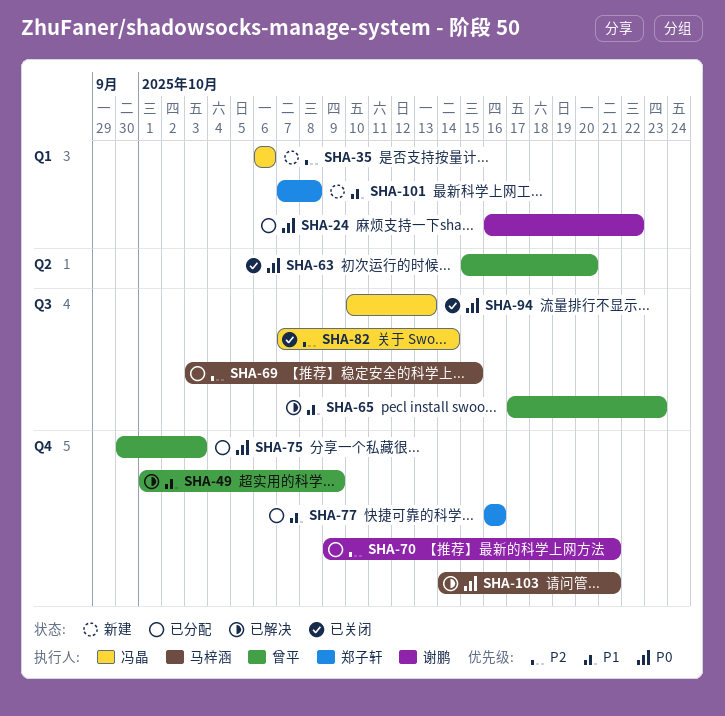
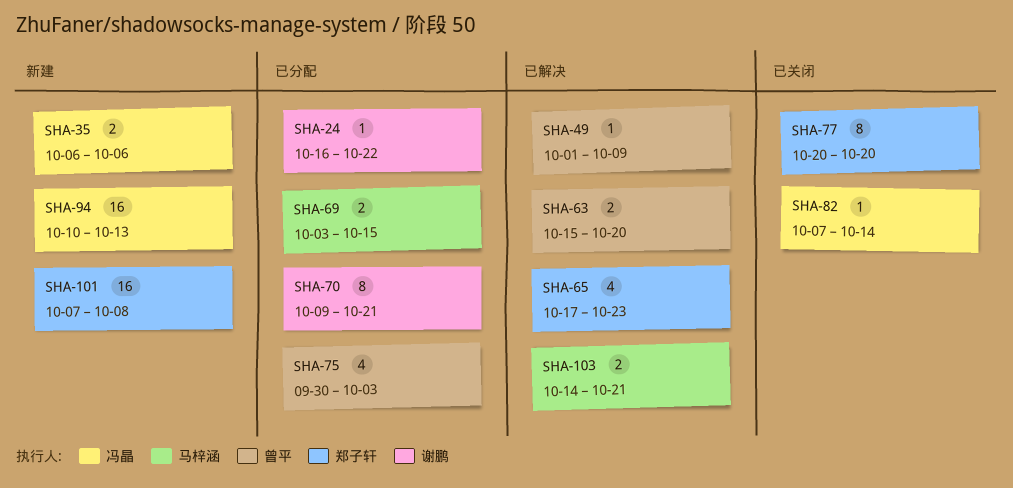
SHA-63, status: 已关闭 -> 已解决
SHA-65, owner: 曾平 -> 郑子轩
SHA-77, status: 已分配 -> 已关闭
SHA-77, start: Oct 16 -> Oct 20
SHA-77, due: Oct 16 -> Oct 20
SHA-94, status: 已关闭 -> 新建

